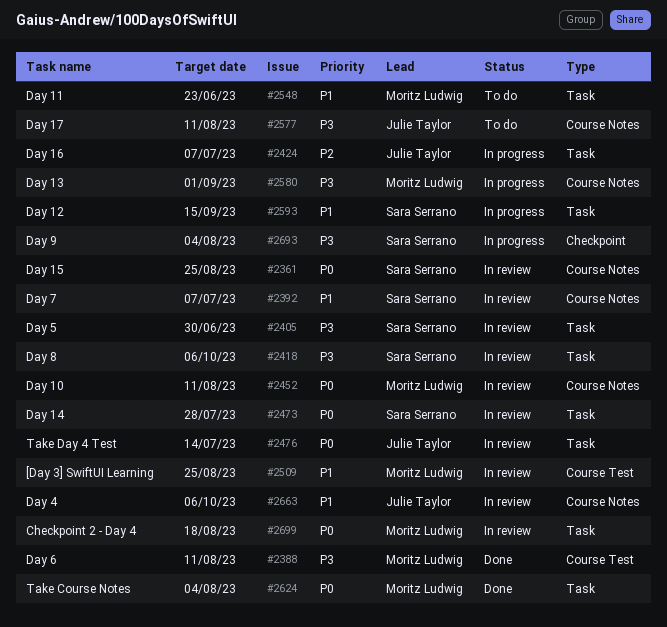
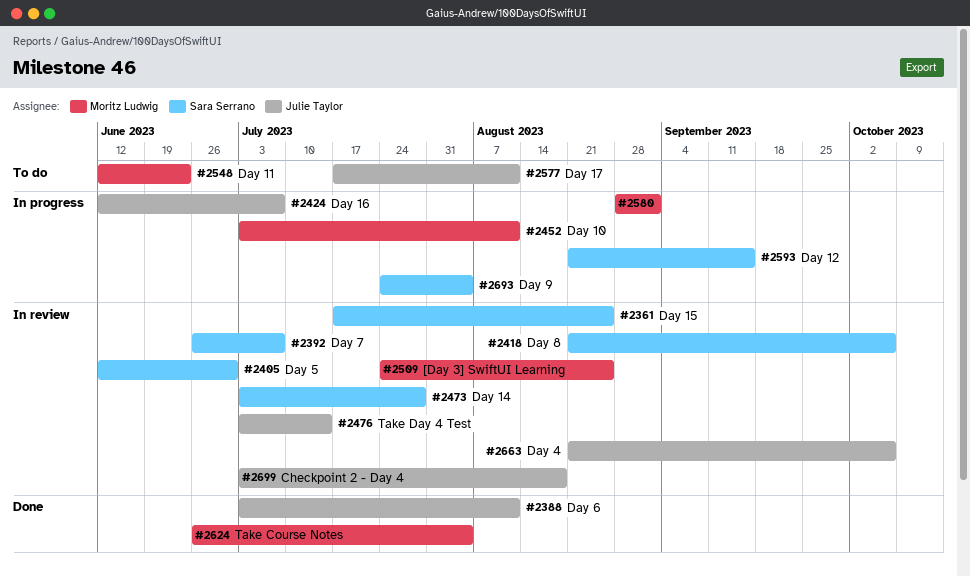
#2388, owner: Moritz Ludwig -> Julie Taylor
#2452, status: In review -> In progress
#2699, owner: Moritz Ludwig -> Julie Taylor

